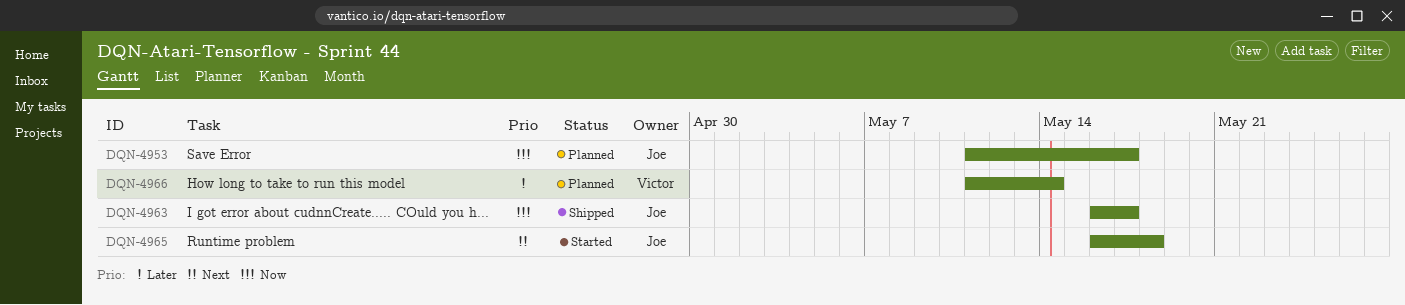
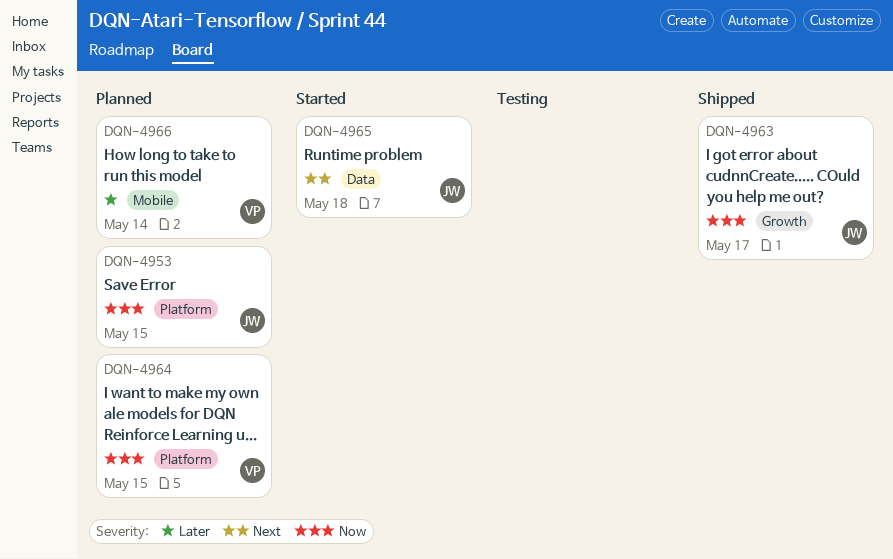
DQN-4953, due: May 17 -> May 15
DQN-4964: none -> present

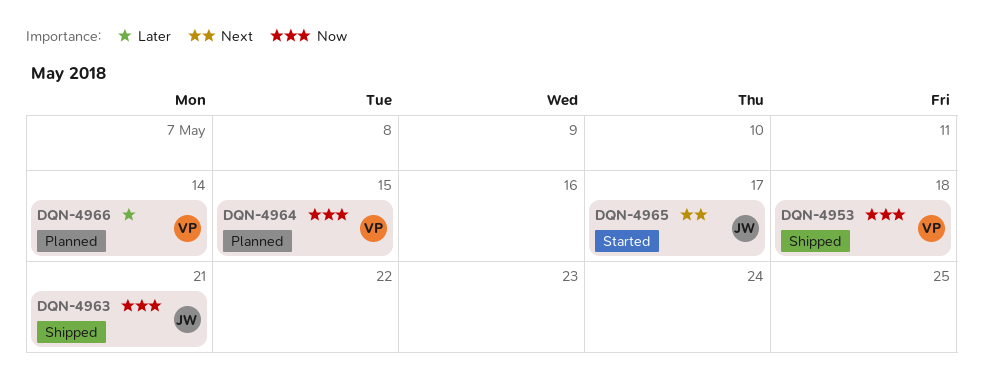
DQN-4953, status: Planned -> Shipped
DQN-4953, owner: JW -> VP
DQN-4953, due: May 15 -> May 18
DQN-4963, due: May 17 -> May 21
DQN-4965, due: May 18 -> May 17

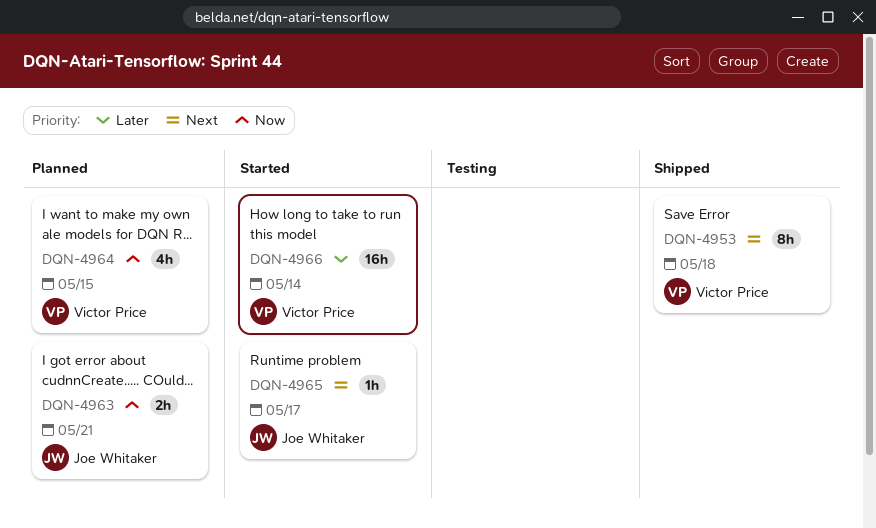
DQN-4953, priority: Now -> Next
DQN-4963, status: Shipped -> Planned
DQN-4966, status: Planned -> Started

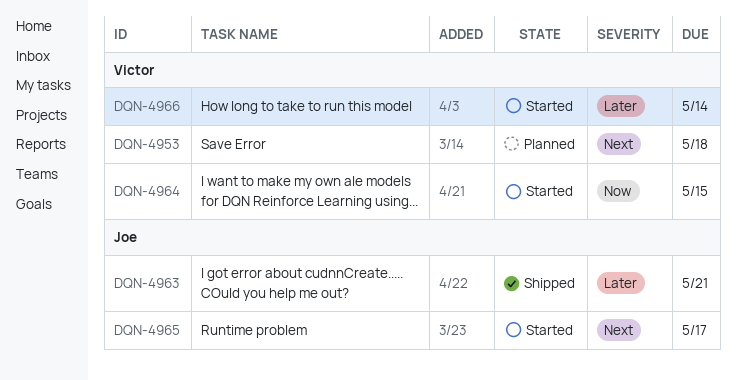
DQN-4953, status: Shipped -> Planned
DQN-4963, status: Planned -> Shipped
DQN-4963, priority: Now -> Later
DQN-4964, status: Planned -> Started

